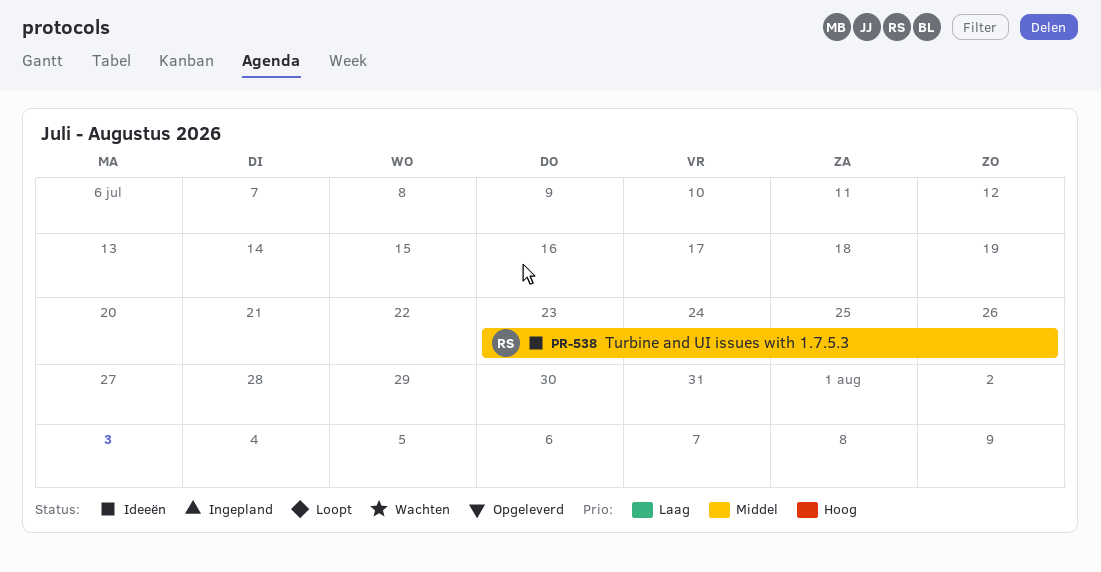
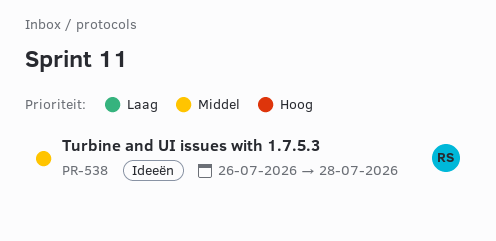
PR-538, start: Jul 23 -> Jul 26
PR-538, due: Jul 26 -> Jul 28

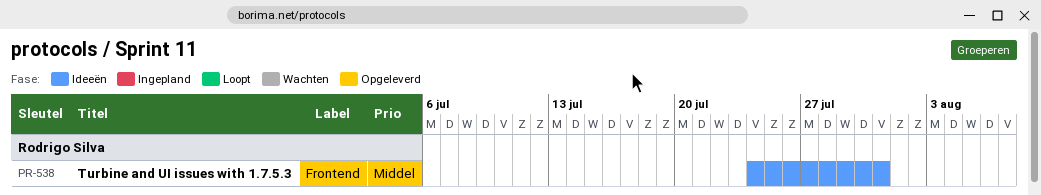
PR-538, start: Jul 26 -> Jul 24
PR-538, due: Jul 28 -> Jul 31

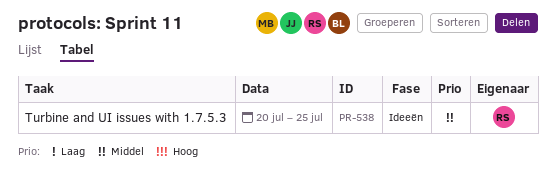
PR-538, start: Jul 24 -> Jul 20
PR-538, due: Jul 31 -> Jul 25

